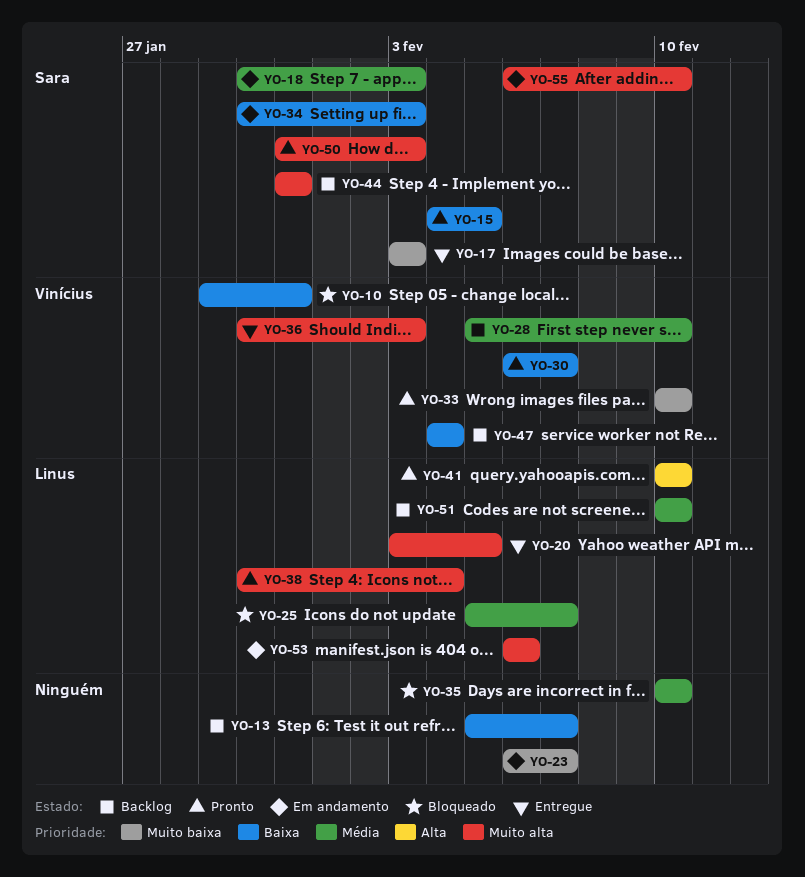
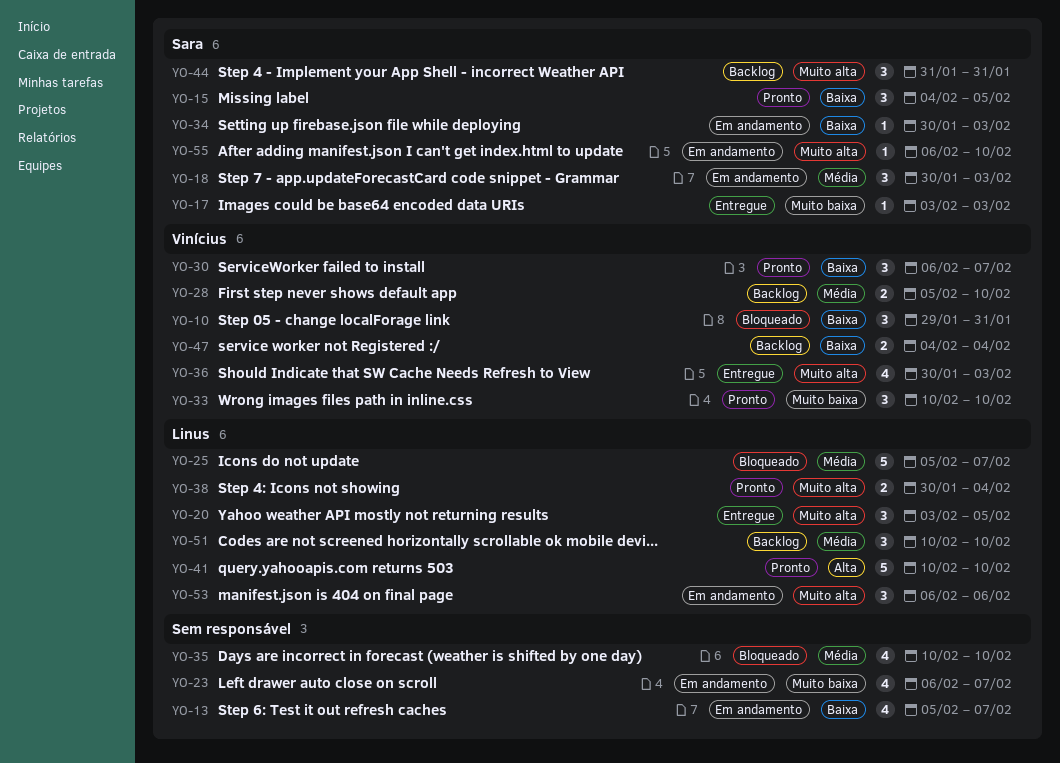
YO-13, status: Backlog -> Em andamento
YO-50: present -> none

